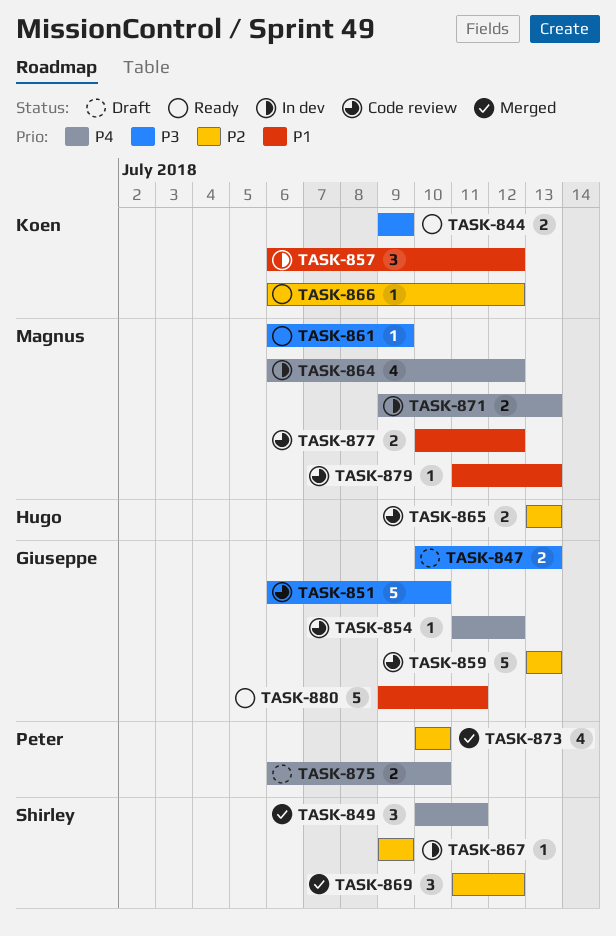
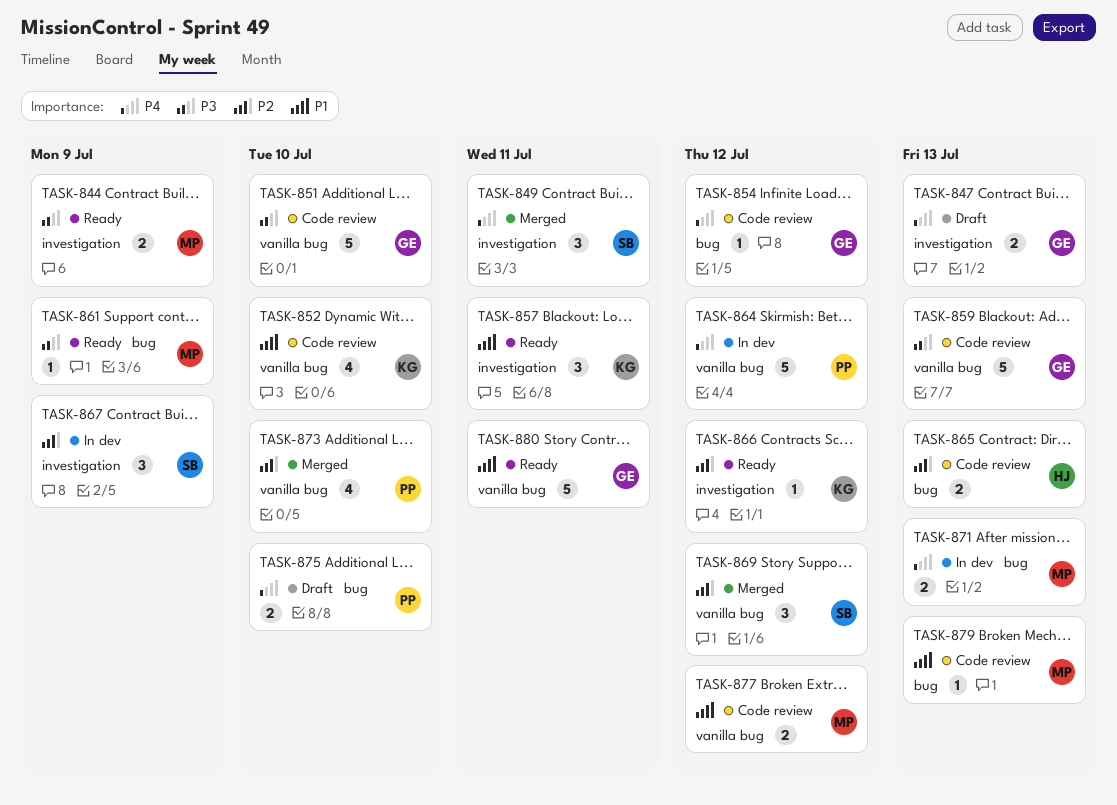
TASK-844, owner: Koen -> Magnus
TASK-847, priority: P3 -> P4
TASK-852: none -> present
TASK-857, status: In dev -> Ready
TASK-857, due: Jul 12 -> Jul 11
TASK-859, priority: P2 -> P3
TASK-864, owner: Magnus -> Peter
TASK-864, estimate: 4 -> 5
TASK-867, estimate: 1 -> 3

